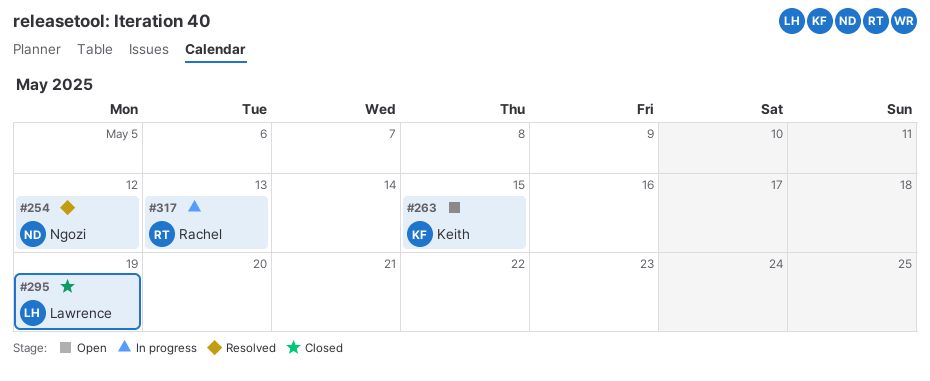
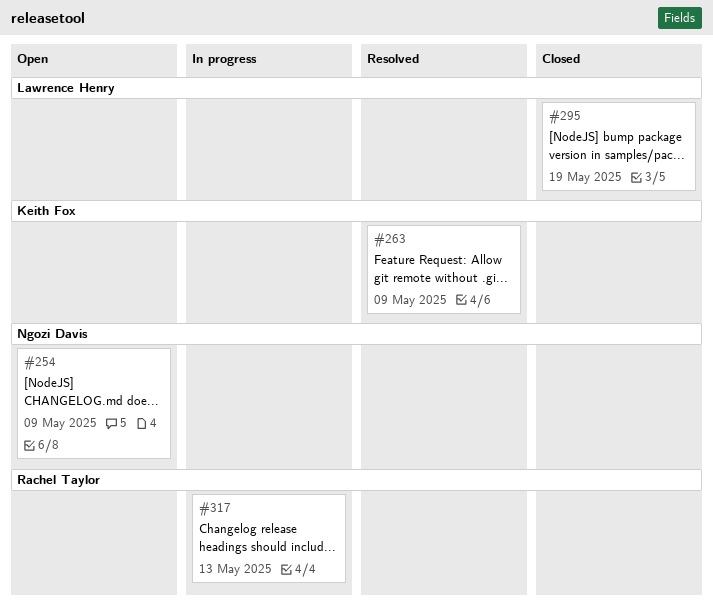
#254, status: Resolved -> Open
#254, due: May 12 -> May 9
#263, status: Open -> Resolved
#263, due: May 15 -> May 9

